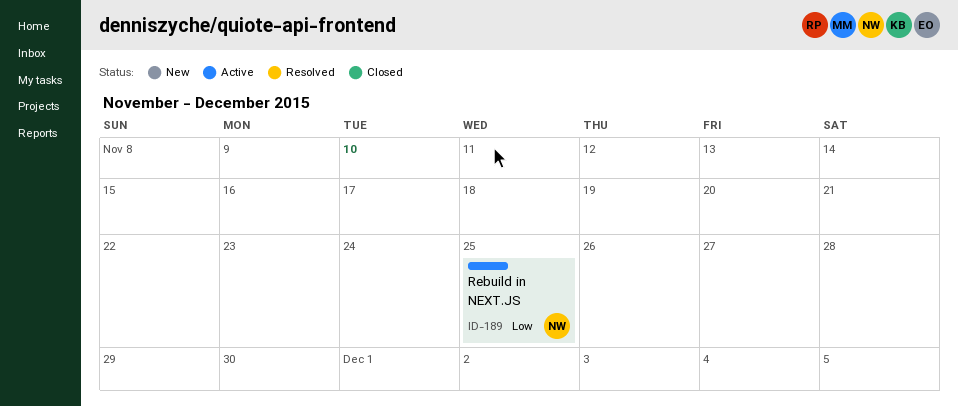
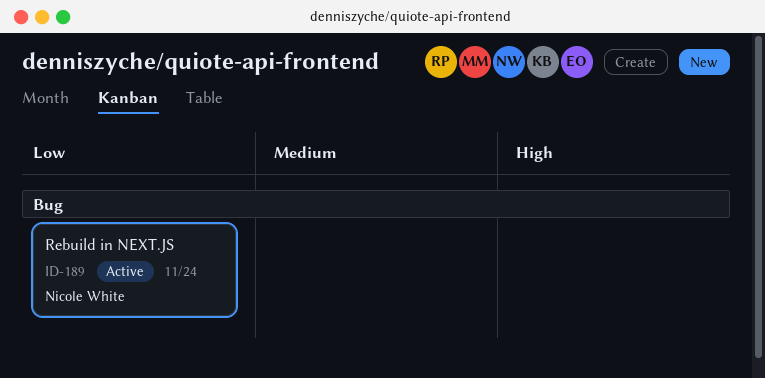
ID-189, due: Nov 25 -> Nov 24

